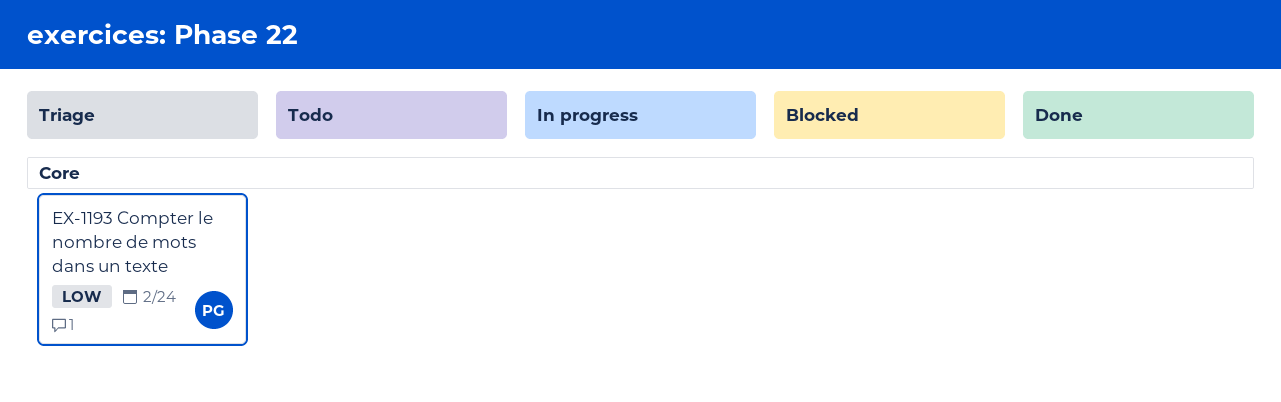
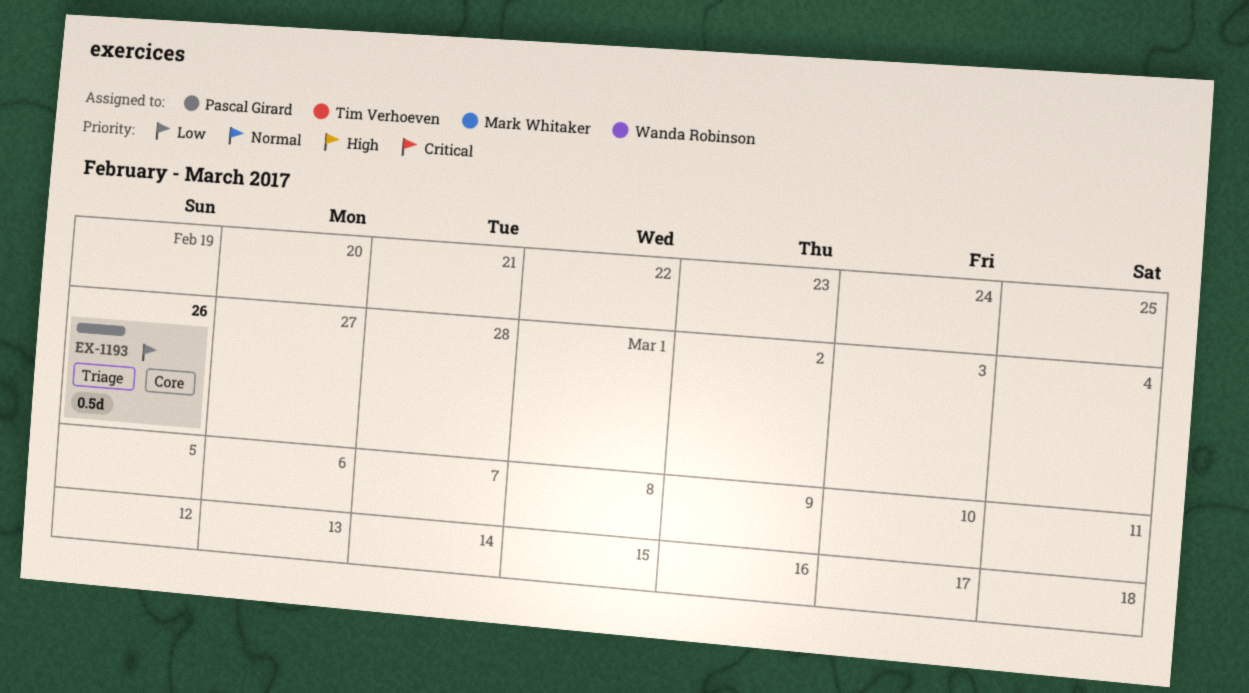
EX-1193, due: Feb 24 -> Feb 26

